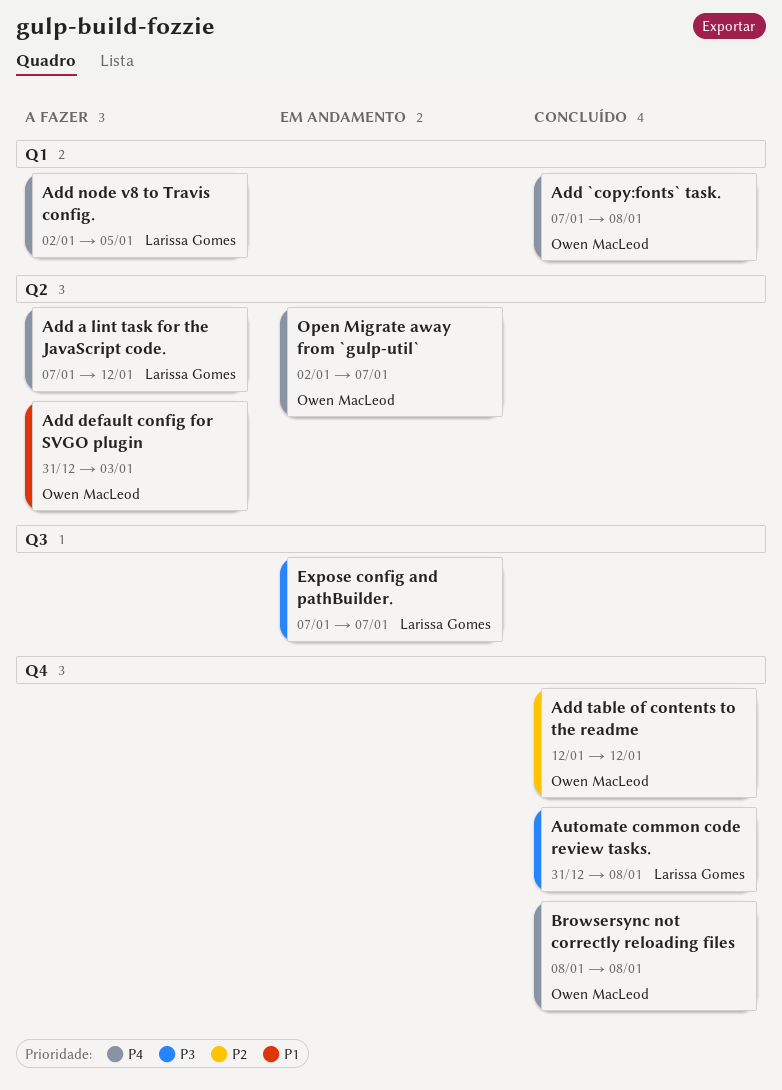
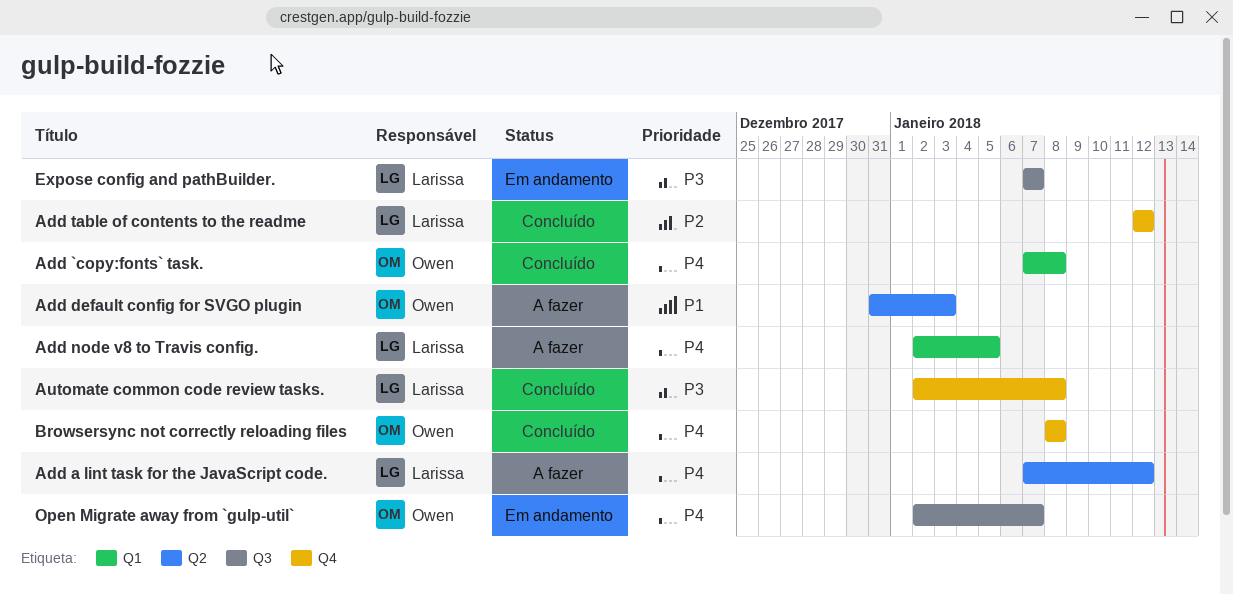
Add table of contents to the readme, owner: Owen MacLeod -> Larissa Gomes
Automate common code review tasks., start: Dec 31 -> Jan 2
Open Migrate away from `gulp-util`, label: Q2 -> Q3

